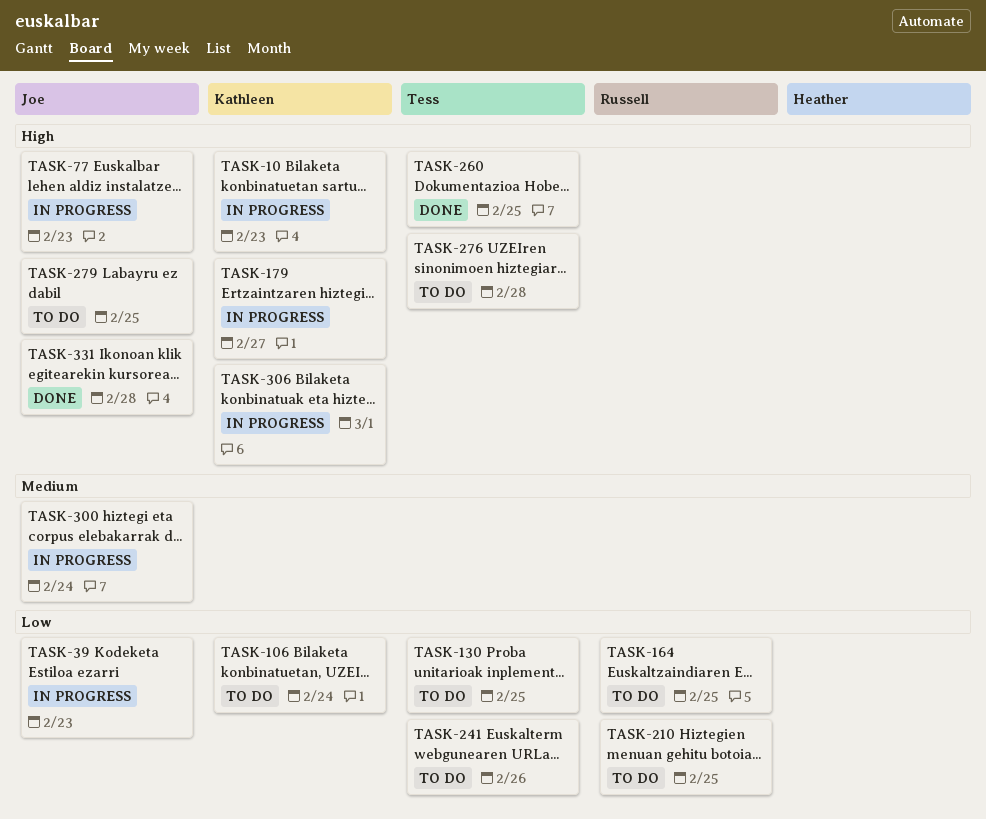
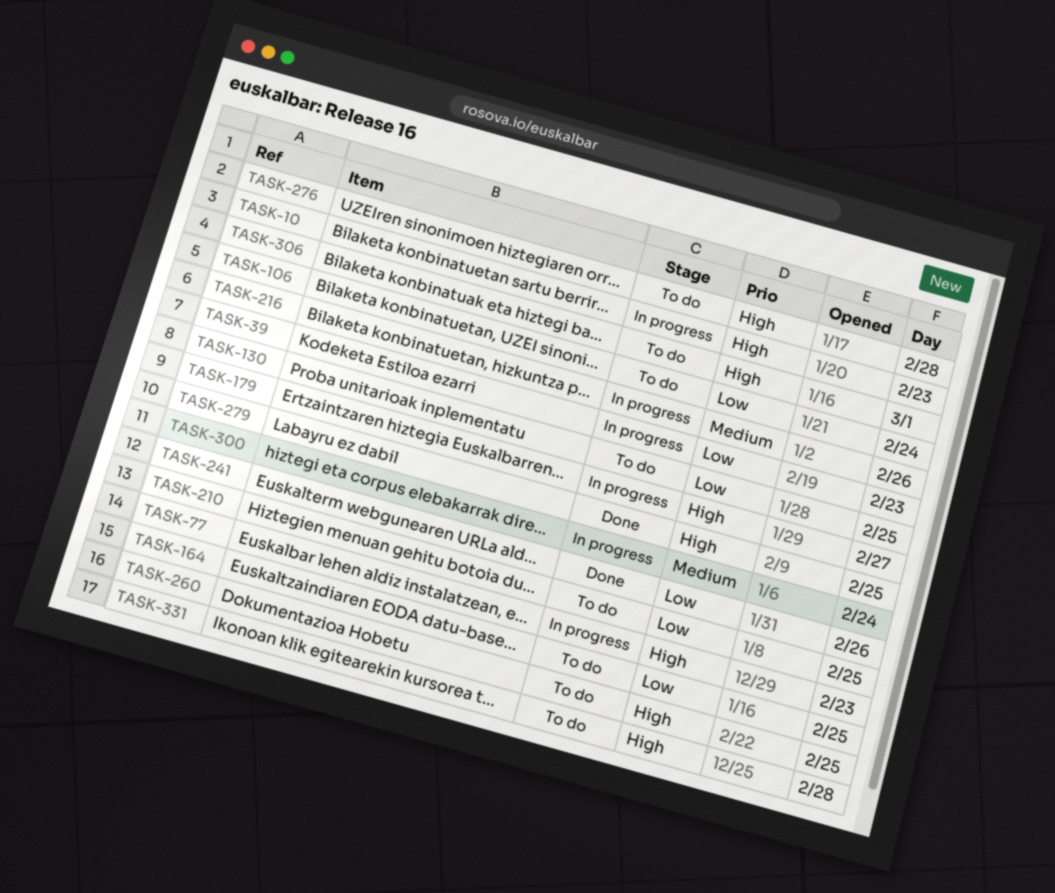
TASK-216: none -> present
TASK-241, status: To do -> Done
TASK-260, status: Done -> To do
TASK-279, status: To do -> Done
TASK-306, status: In progress -> To do
TASK-331, status: Done -> To do

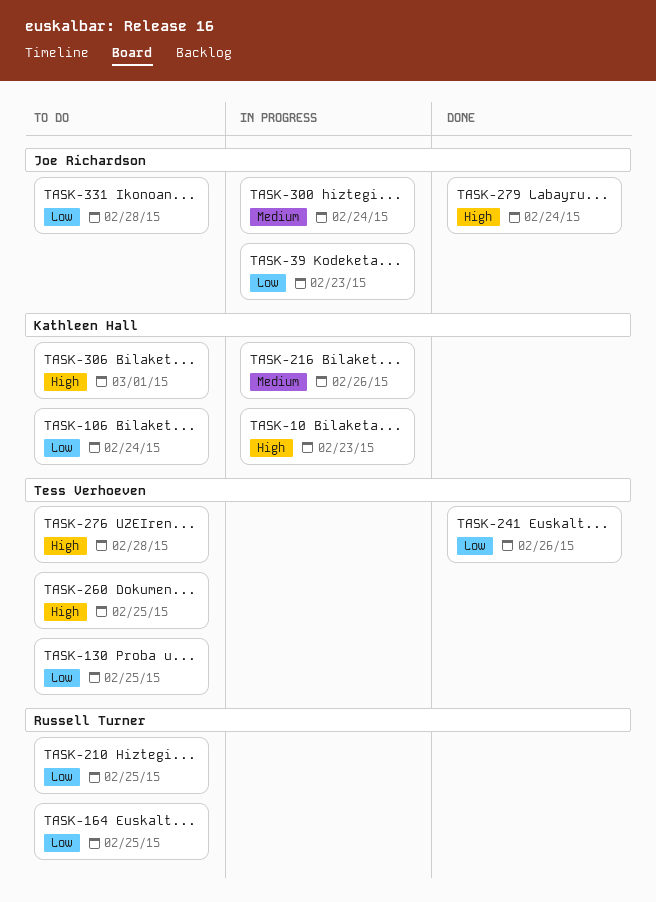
TASK-77: present -> none
TASK-179: present -> none
TASK-279, day: Feb 25 -> Feb 24
TASK-331, priority: High -> Low

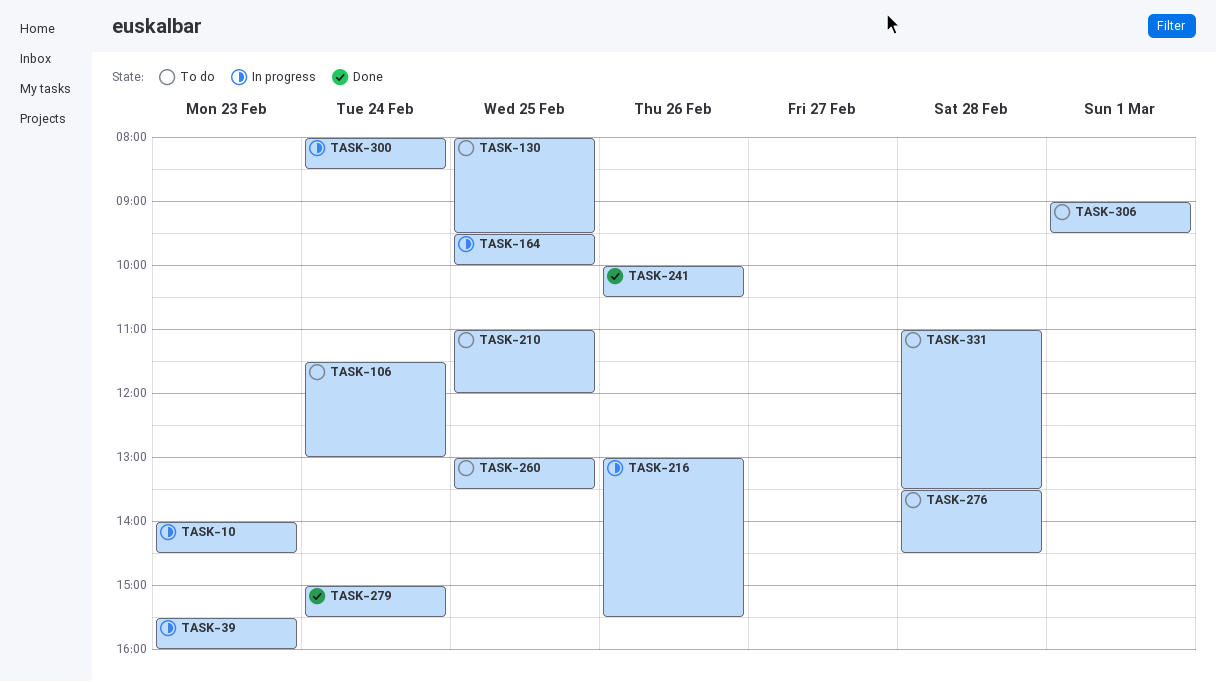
TASK-164, status: To do -> In progress

